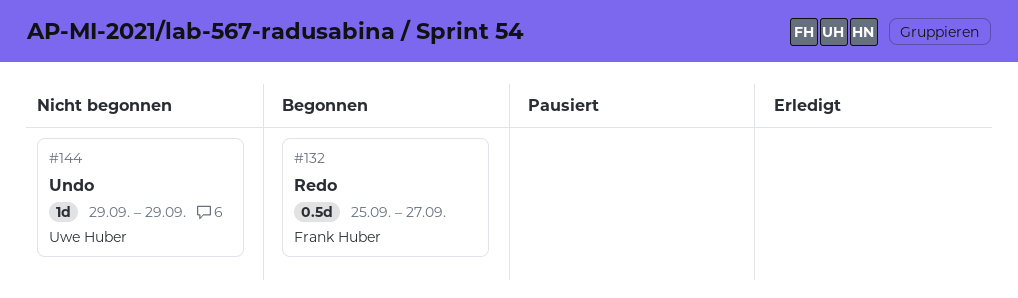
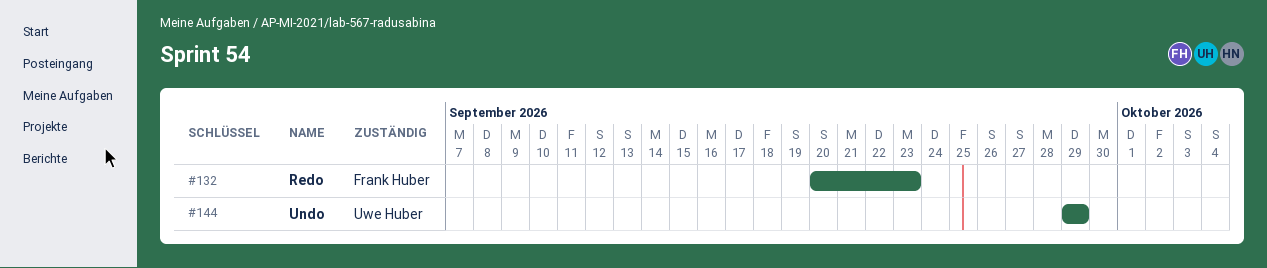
#132, start: Sep 25 -> Sep 20
#132, due: Sep 27 -> Sep 23

